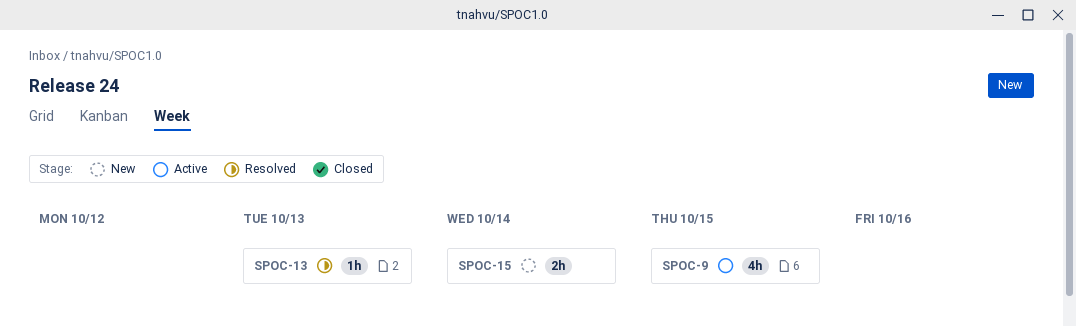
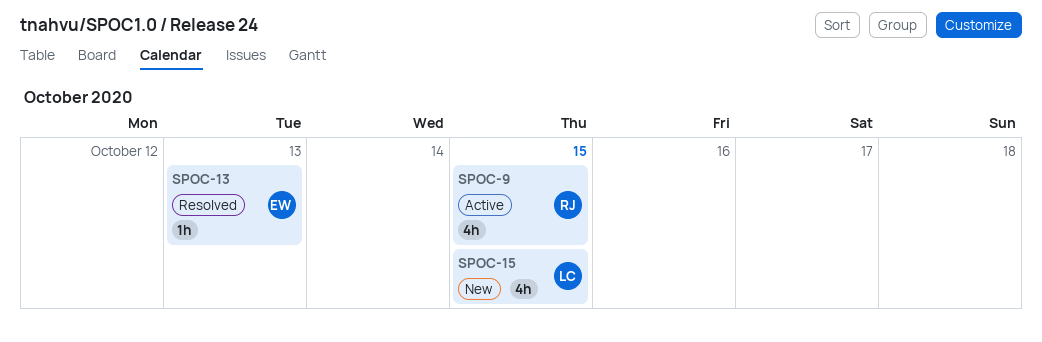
SPOC-15, estimate: 2h -> 4h
SPOC-15, due: Oct 14 -> Oct 15

